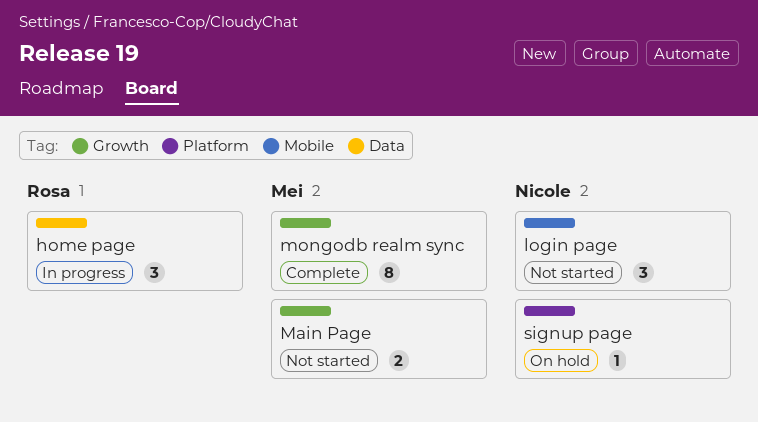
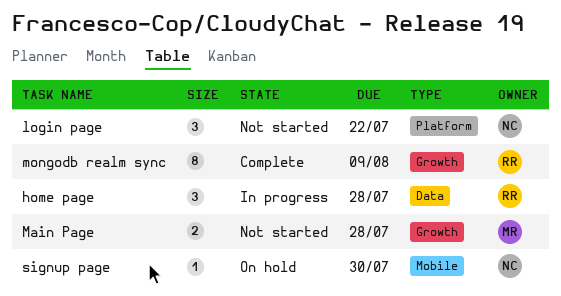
login page, label: Mobile -> Platform
mongodb realm sync, owner: Mei -> Rosa
signup page, label: Platform -> Mobile

